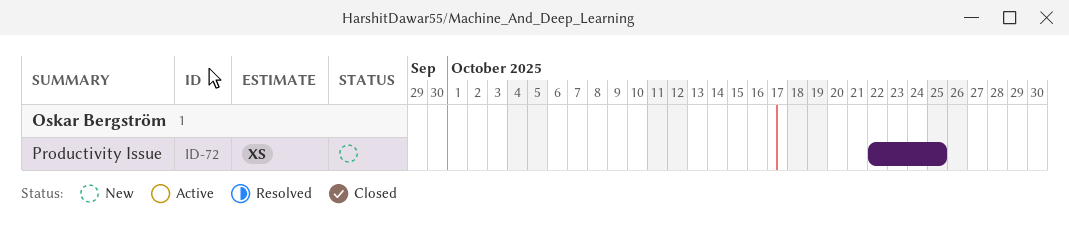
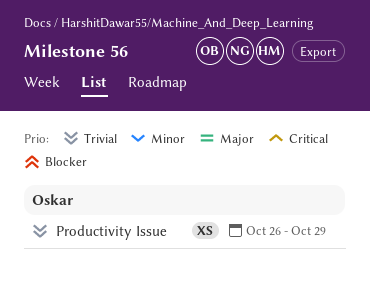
Productivity Issue, start: Oct 22 -> Oct 26
Productivity Issue, due: Oct 25 -> Oct 29

